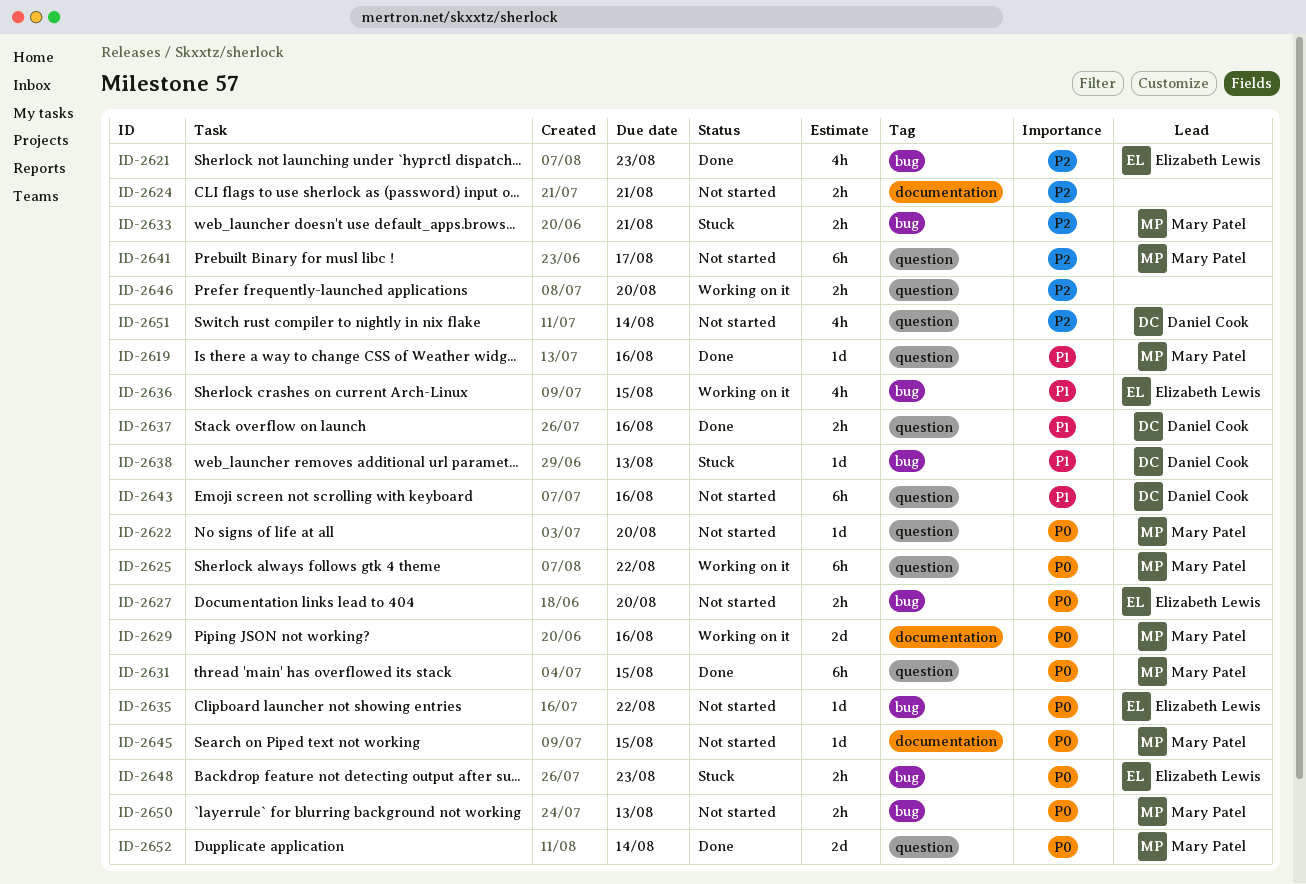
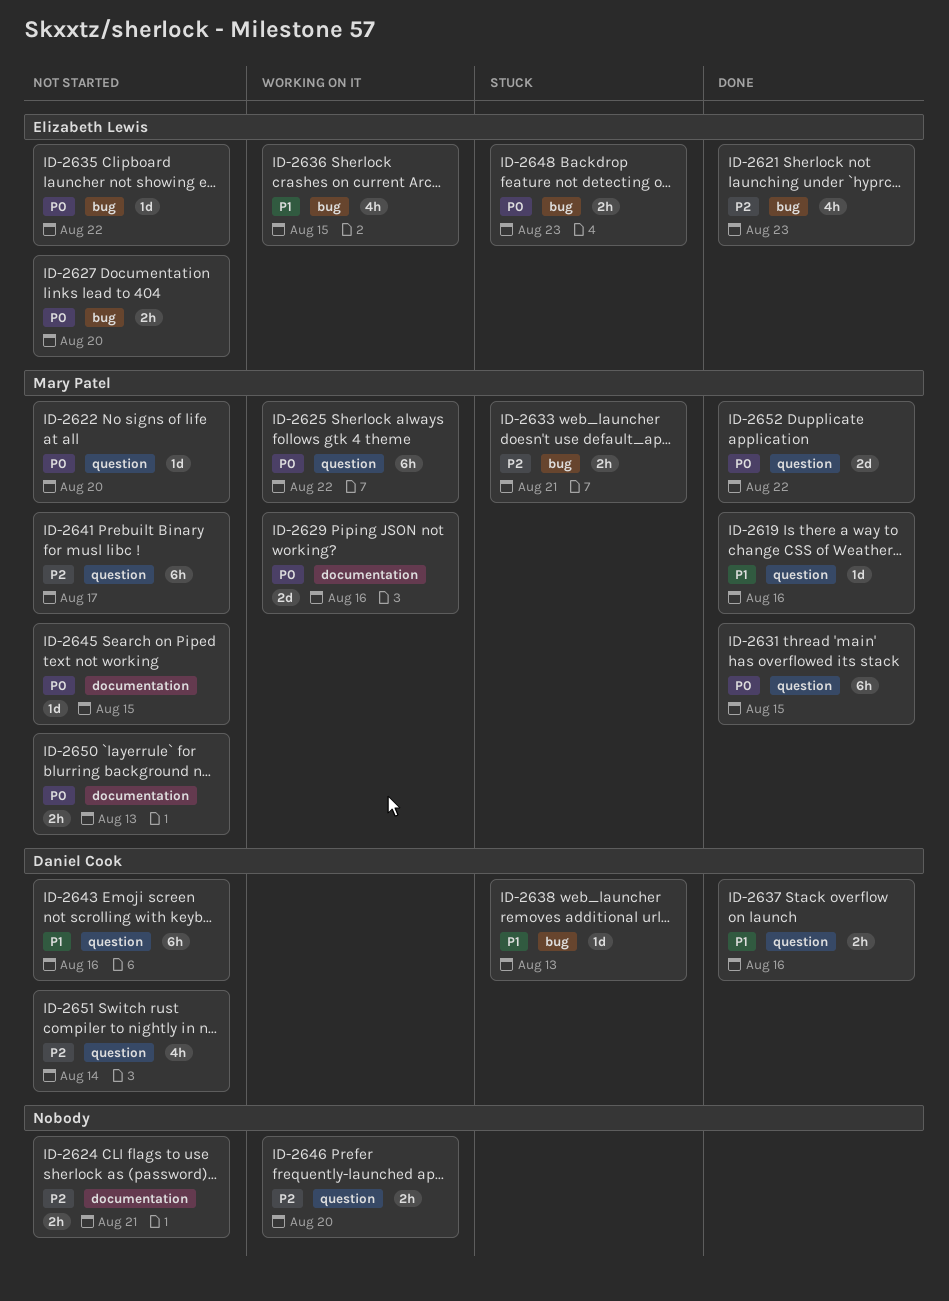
ID-2650, label: bug -> documentation
ID-2652, due: Aug 14 -> Aug 22

